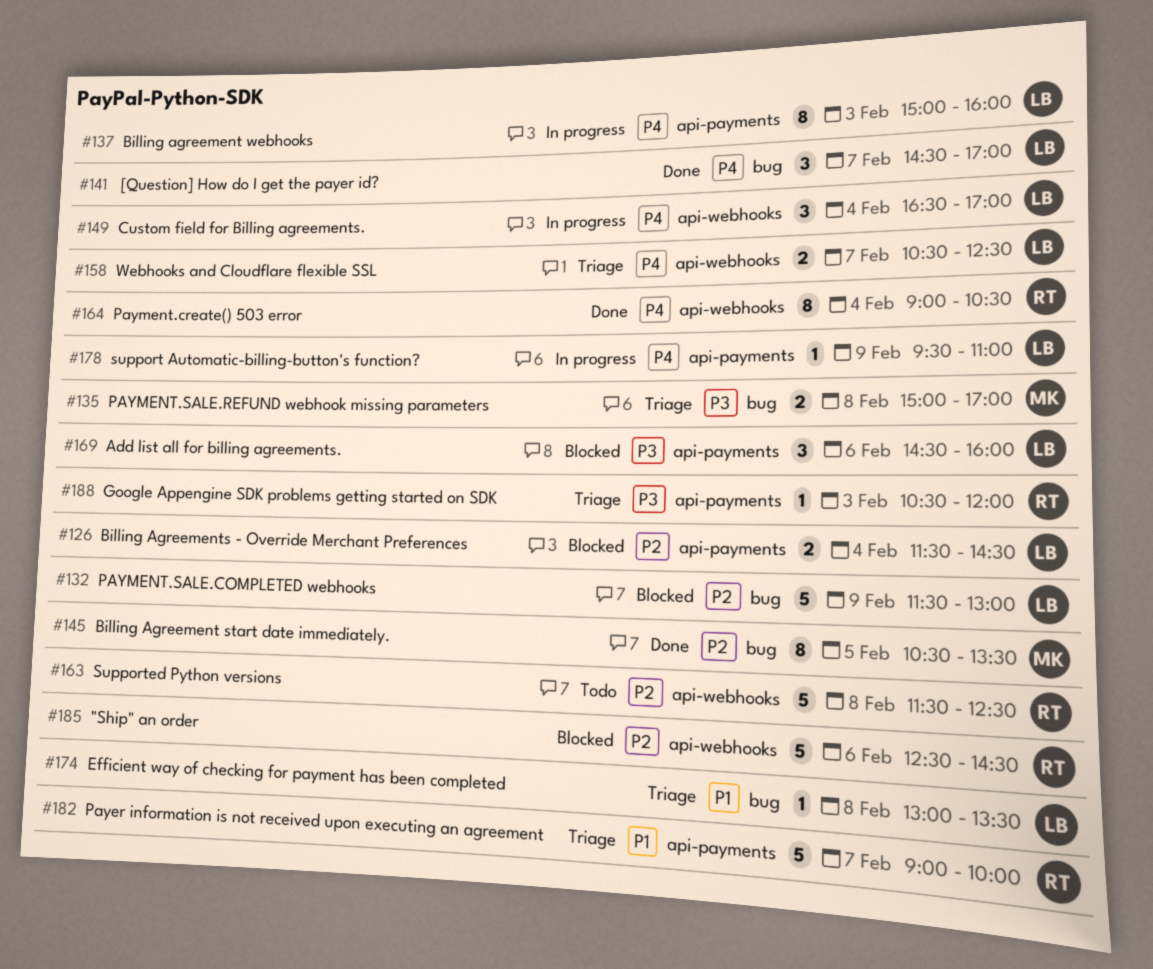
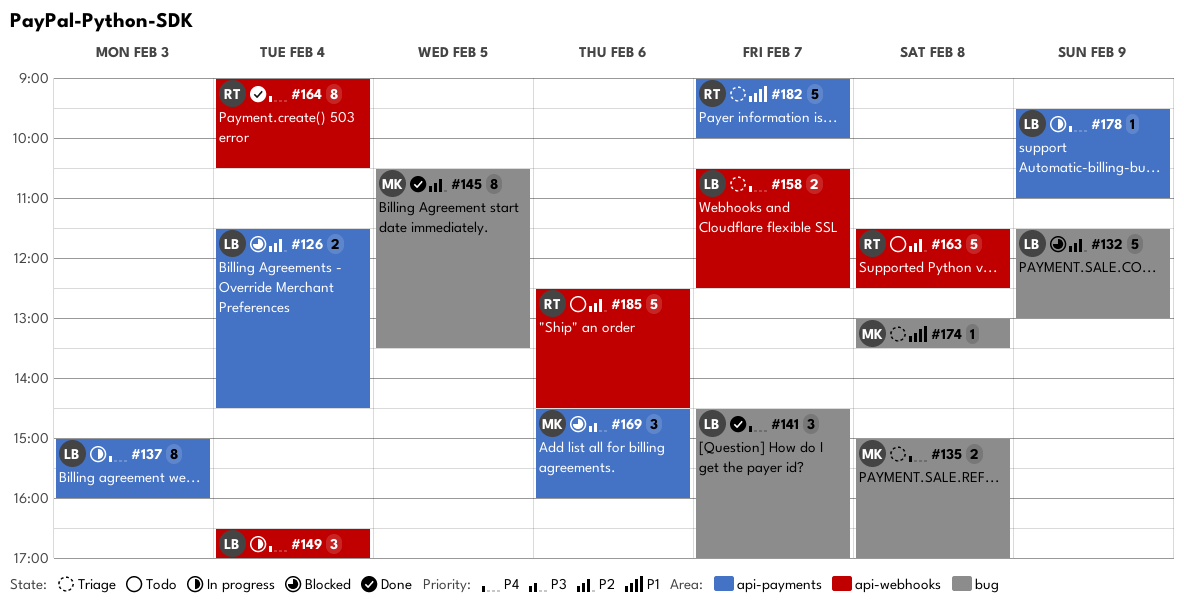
#135, priority: P3 -> P4
#169, owner: LB -> MK
#174, owner: LB -> MK
#185, status: Blocked -> Todo
#188: present -> none

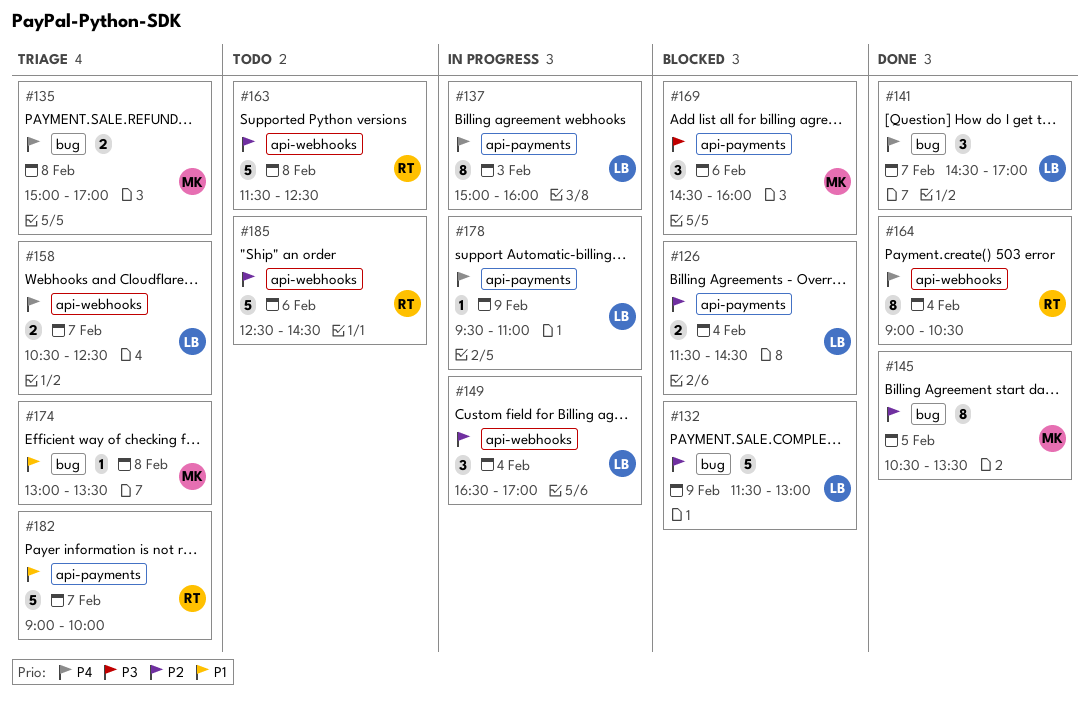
#149, priority: P4 -> P2

